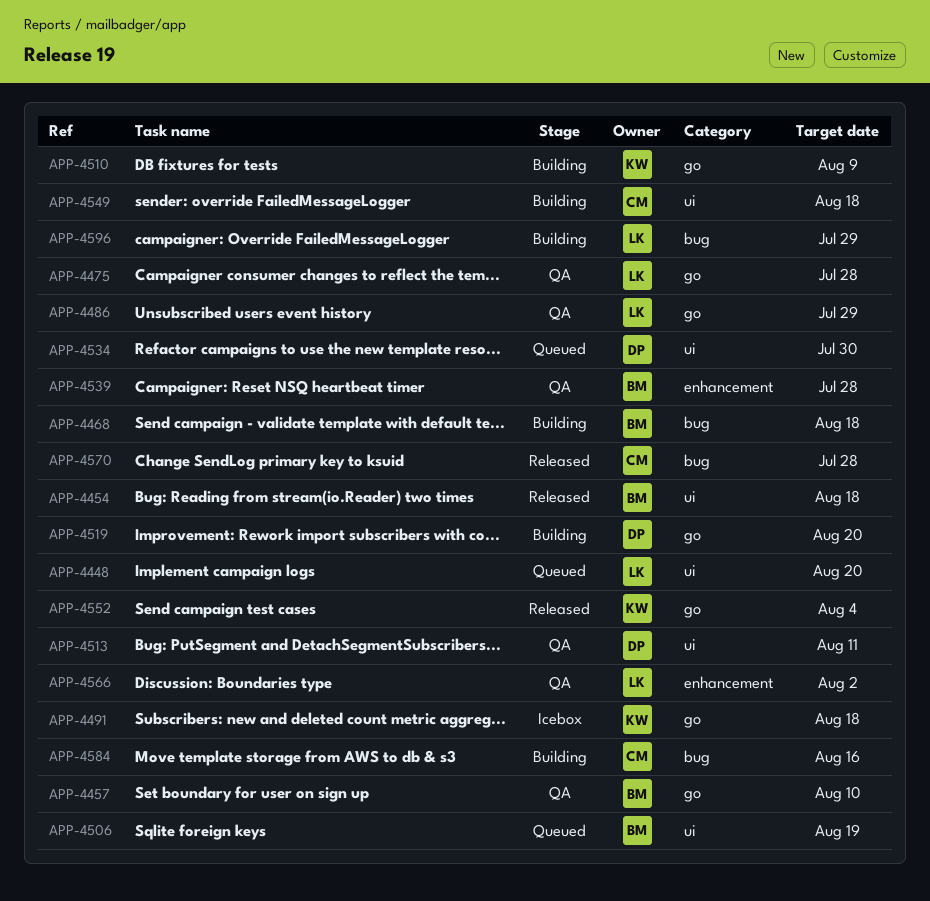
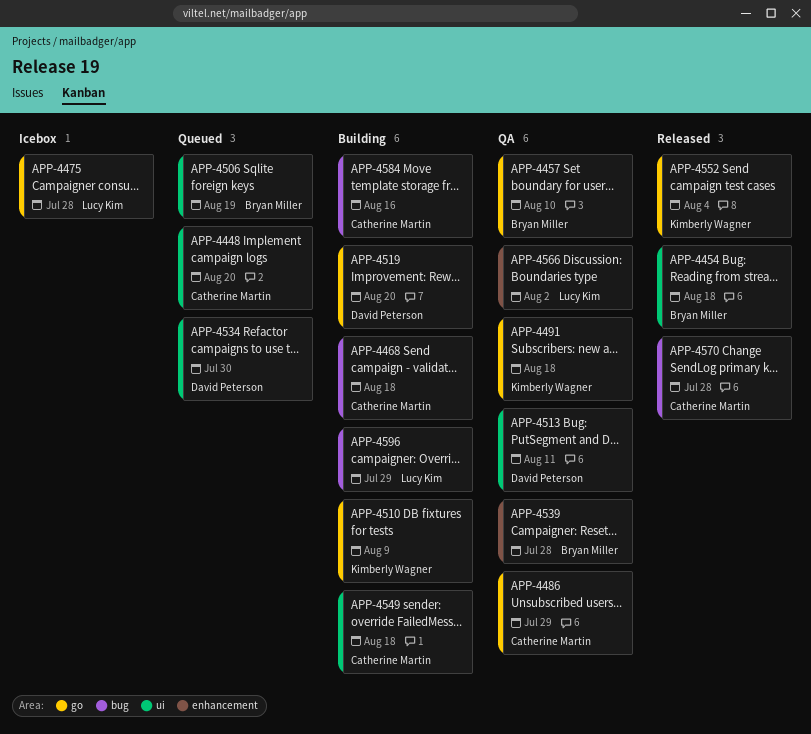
APP-4448, owner: Lucy Kim -> Catherine Martin
APP-4468, owner: Bryan Miller -> Catherine Martin
APP-4475, status: QA -> Icebox
APP-4486, owner: Lucy Kim -> Catherine Martin
APP-4491, status: Icebox -> QA

